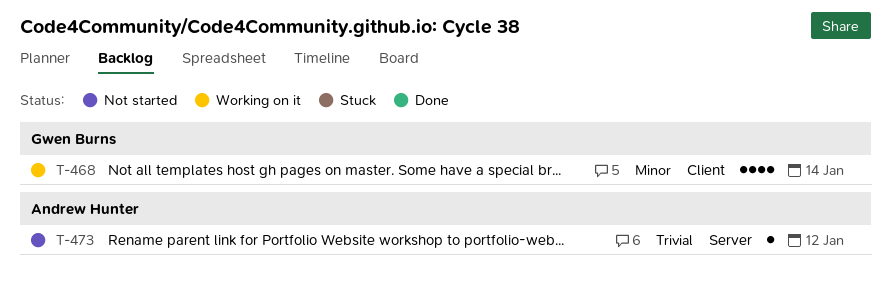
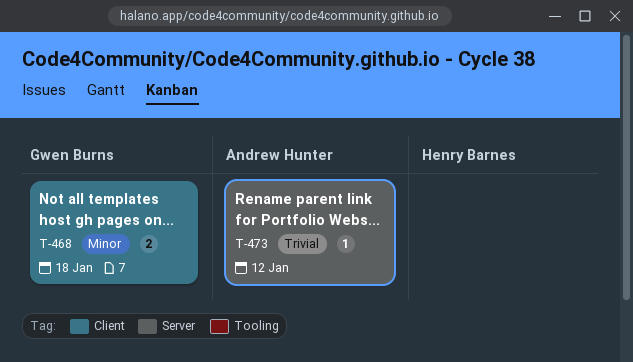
T-468, estimate: 4 -> 2
T-468, due: Jan 14 -> Jan 18

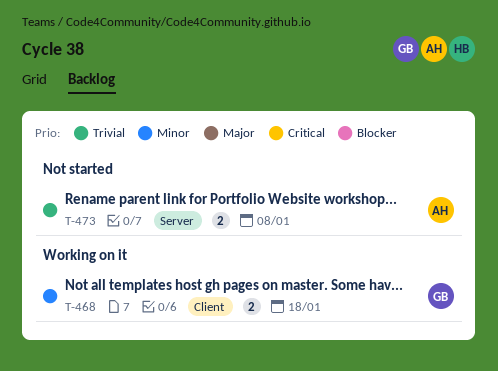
T-473, estimate: 1 -> 2
T-473, due: Jan 12 -> Jan 8

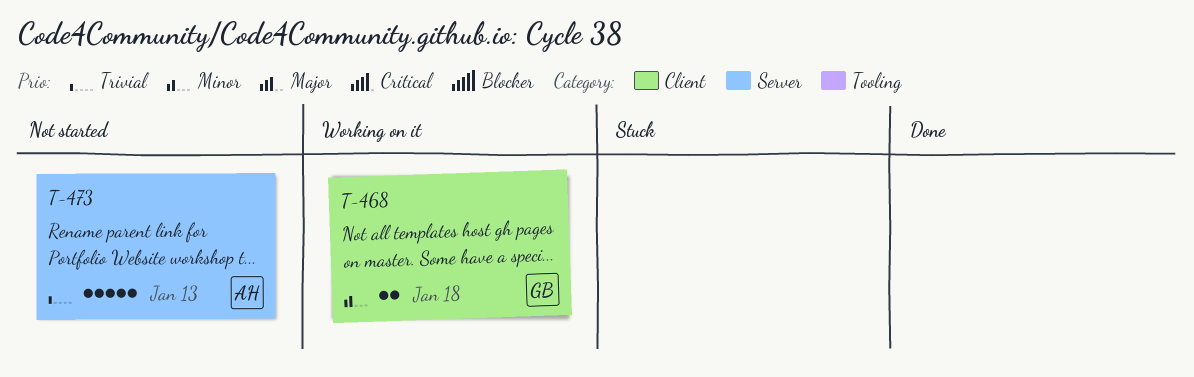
T-473, estimate: 2 -> 5
T-473, due: Jan 8 -> Jan 13

